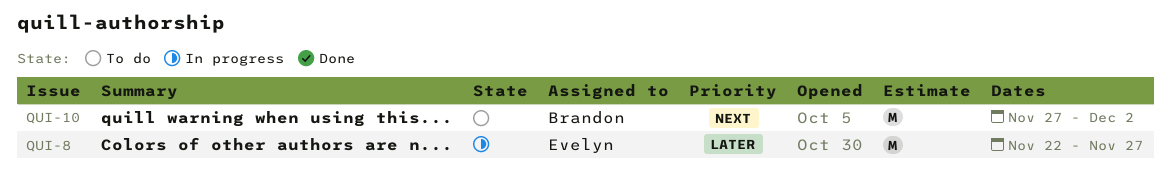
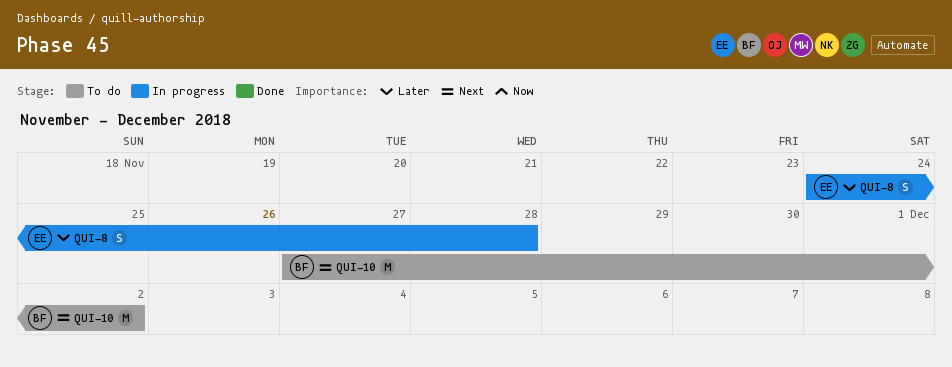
QUI-8, estimate: M -> S
QUI-8, start: Nov 22 -> Nov 24
QUI-8, due: Nov 27 -> Nov 28

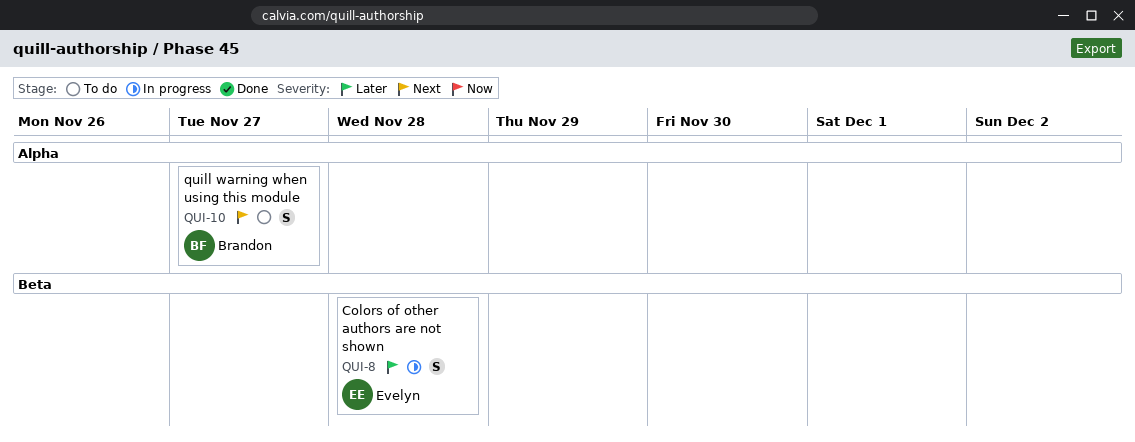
QUI-10, estimate: M -> S
QUI-10, due: Dec 2 -> Nov 27

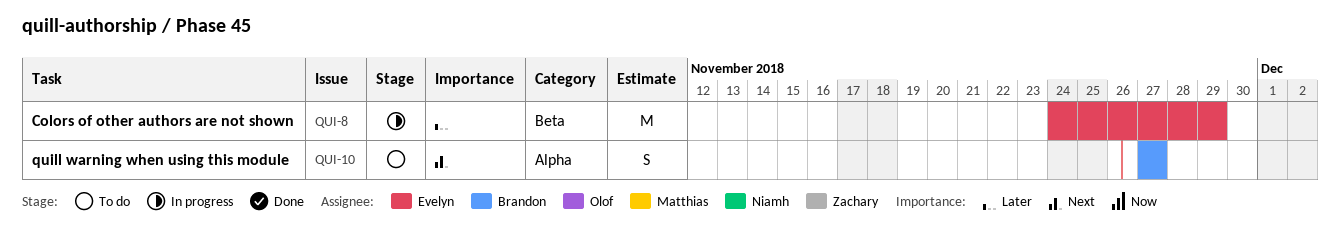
QUI-8, estimate: S -> M
QUI-8, due: Nov 28 -> Nov 29

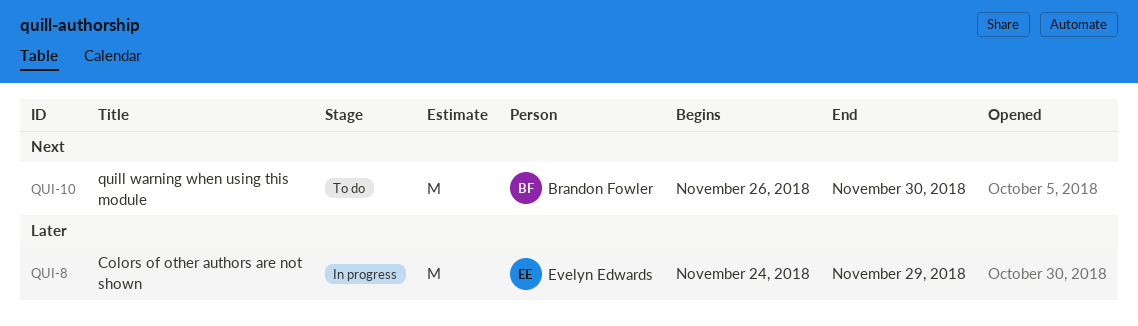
QUI-10, estimate: S -> M
QUI-10, start: Nov 27 -> Nov 26
QUI-10, due: Nov 27 -> Nov 30

